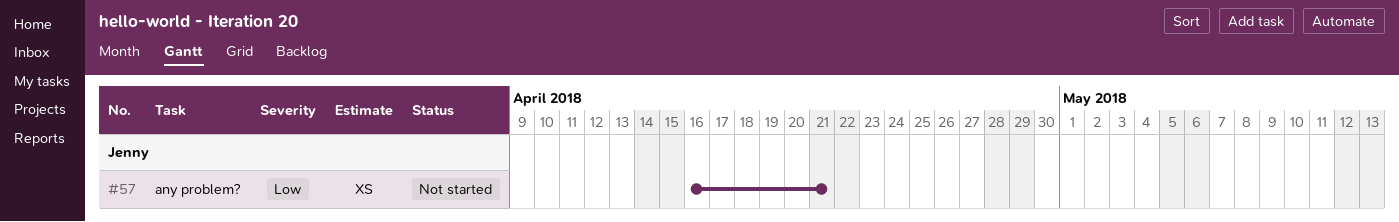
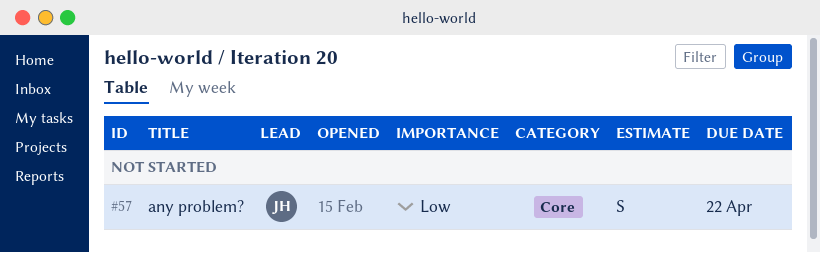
#57, estimate: XS -> S
#57, due: Apr 21 -> Apr 22

